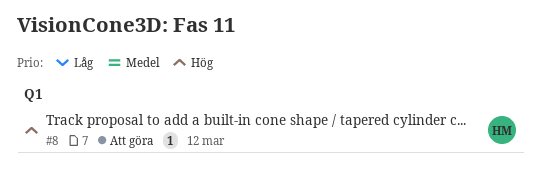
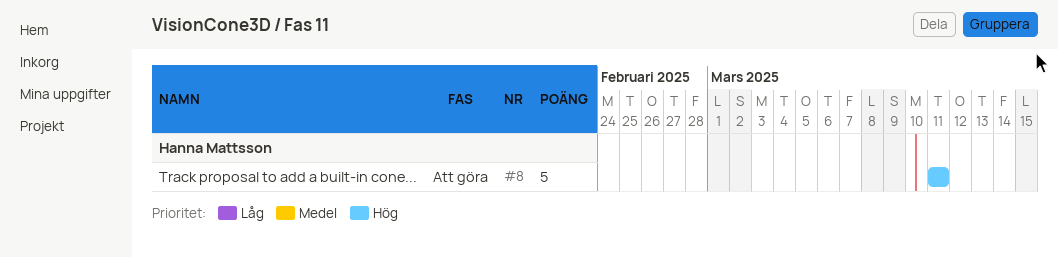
#8, estimate: 1 -> 5
#8, due: Mar 12 -> Mar 11

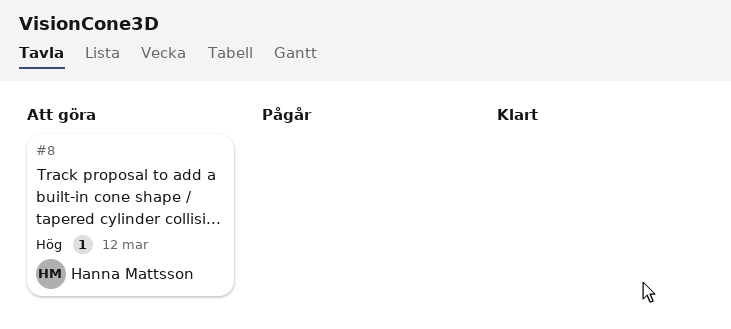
#8, estimate: 5 -> 1
#8, due: Mar 11 -> Mar 12

